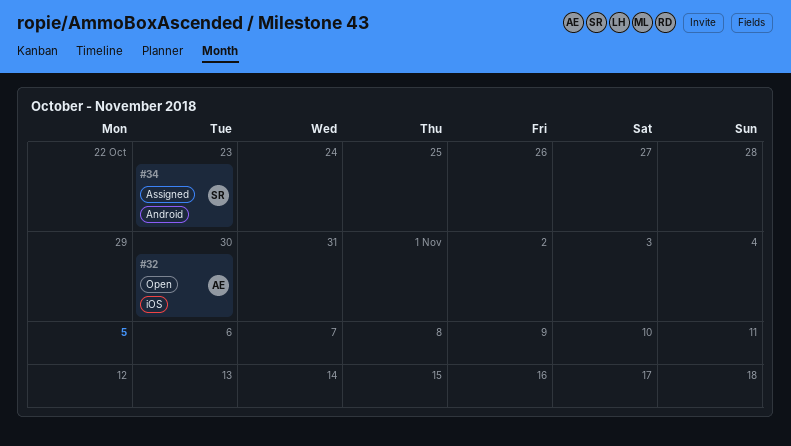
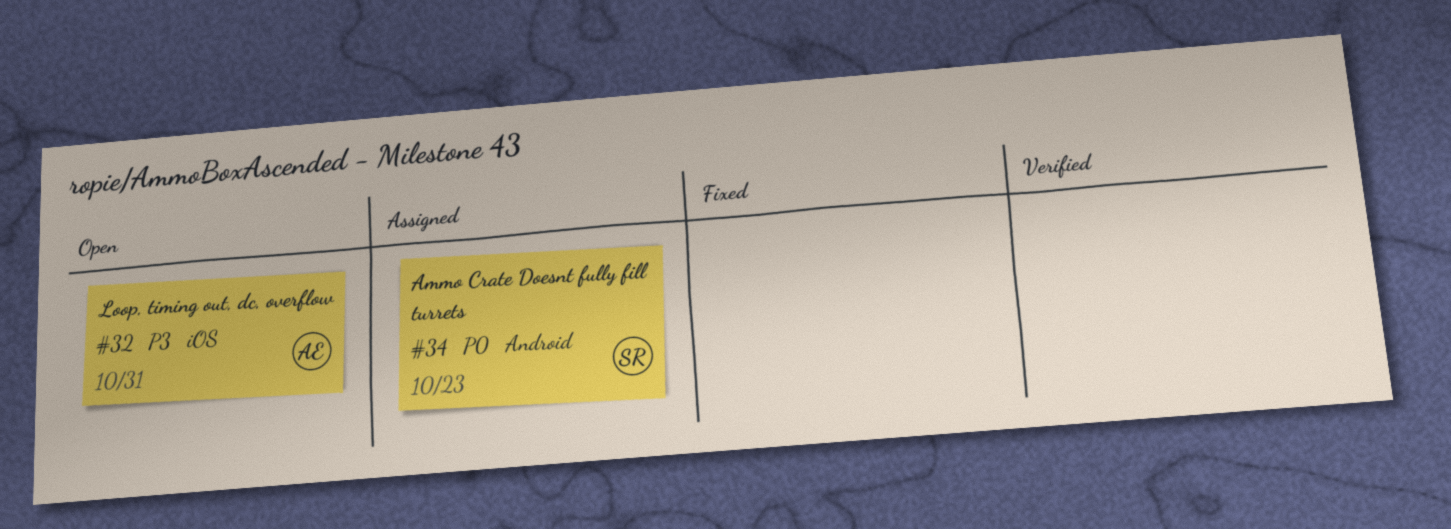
#32, due: Oct 30 -> Oct 31

